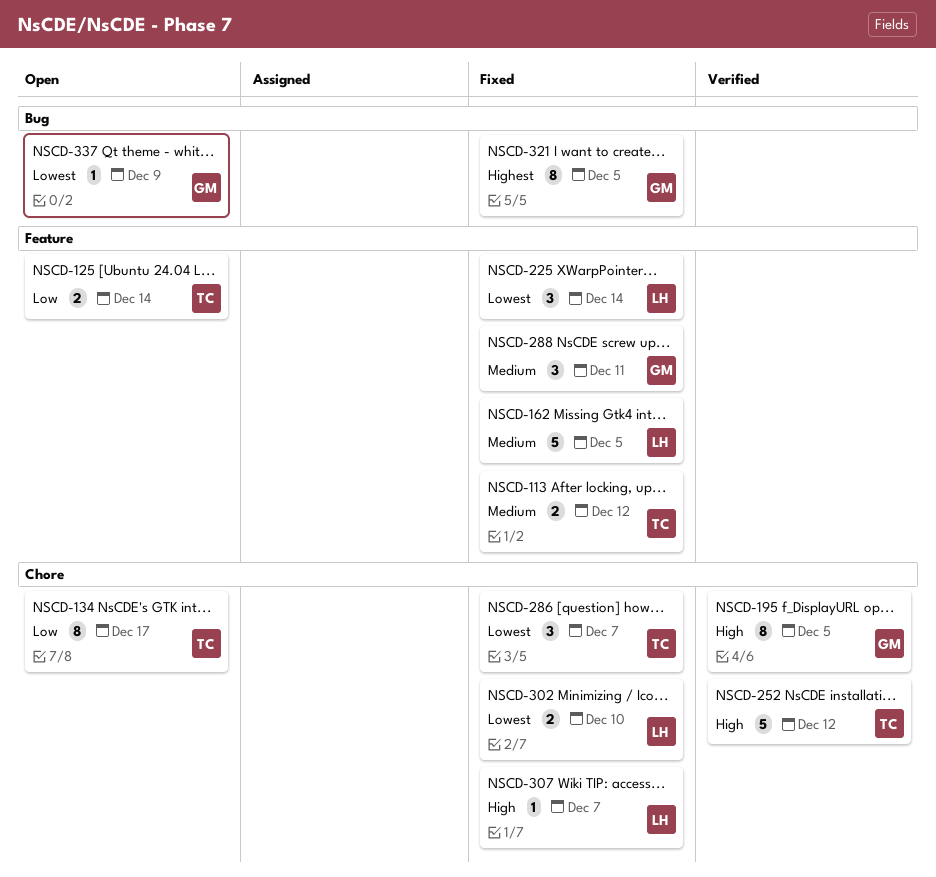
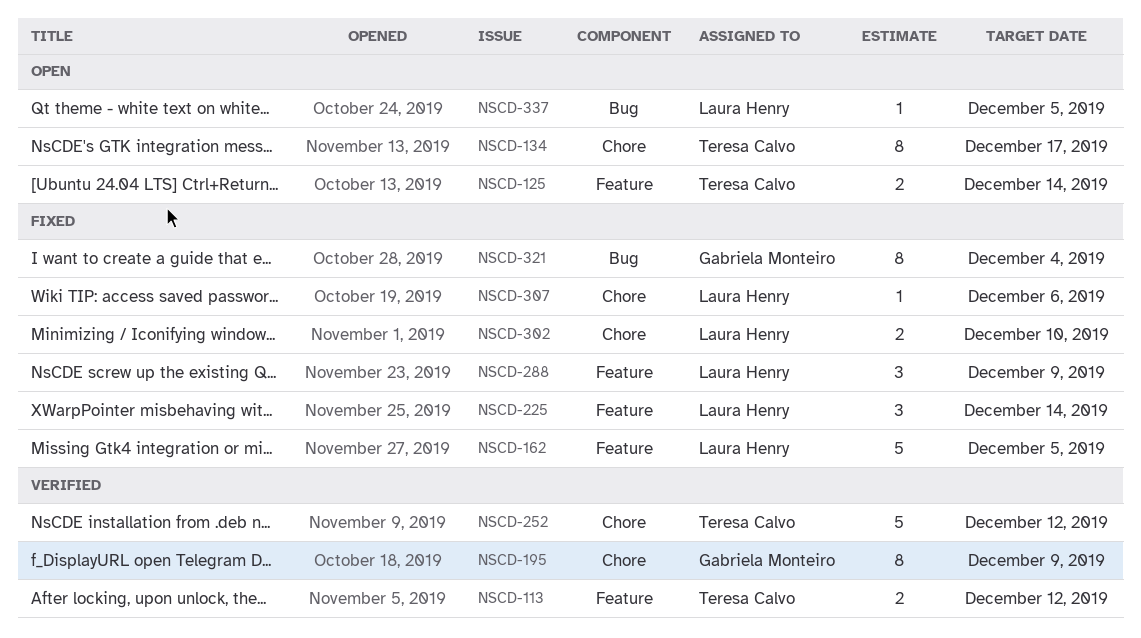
NSCD-113, status: Fixed -> Verified
NSCD-195, due: Dec 5 -> Dec 9
NSCD-286: present -> none
NSCD-288, owner: Gabriela Monteiro -> Laura Henry
NSCD-288, due: Dec 11 -> Dec 9
NSCD-307, due: Dec 7 -> Dec 6
NSCD-321, due: Dec 5 -> Dec 4
NSCD-337, owner: Gabriela Monteiro -> Laura Henry
NSCD-337, due: Dec 9 -> Dec 5

